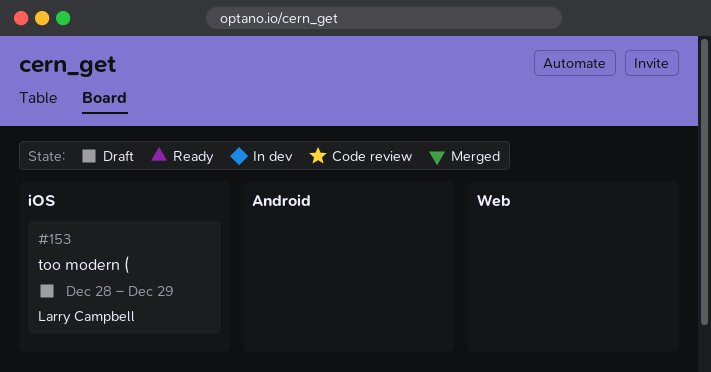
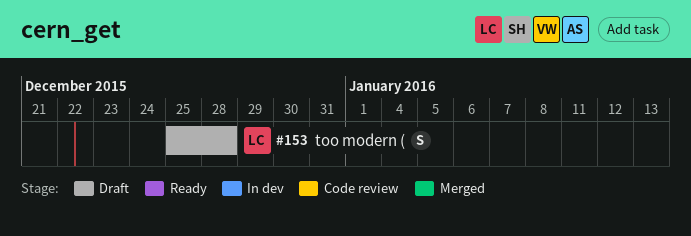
#153, start: Dec 28 -> Dec 25
#153, due: Dec 29 -> Dec 28

